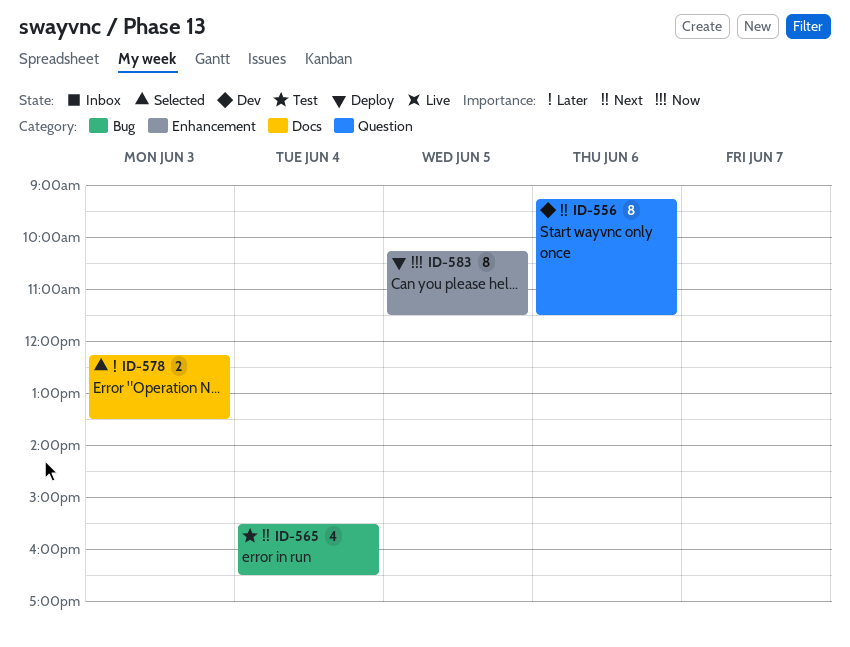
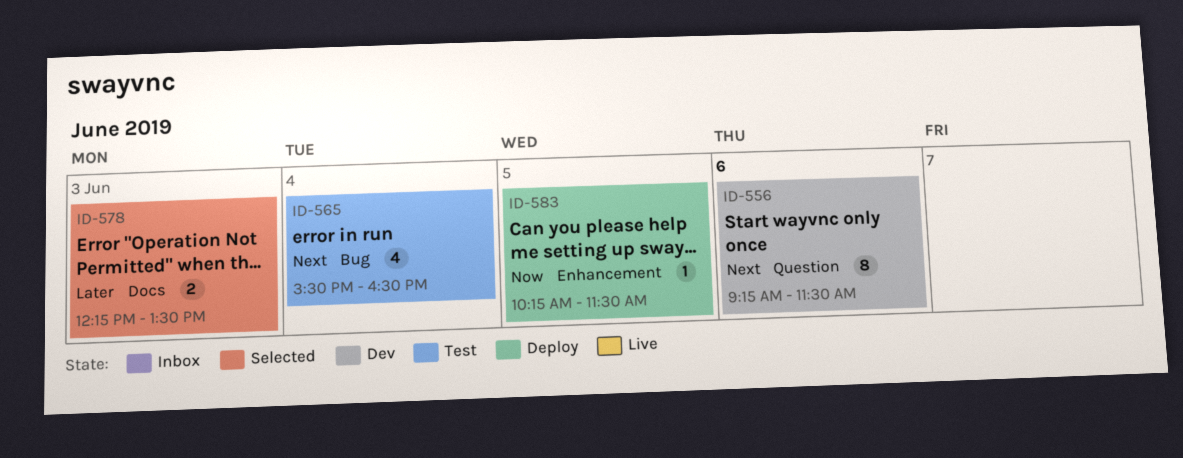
ID-583, estimate: 8 -> 1

